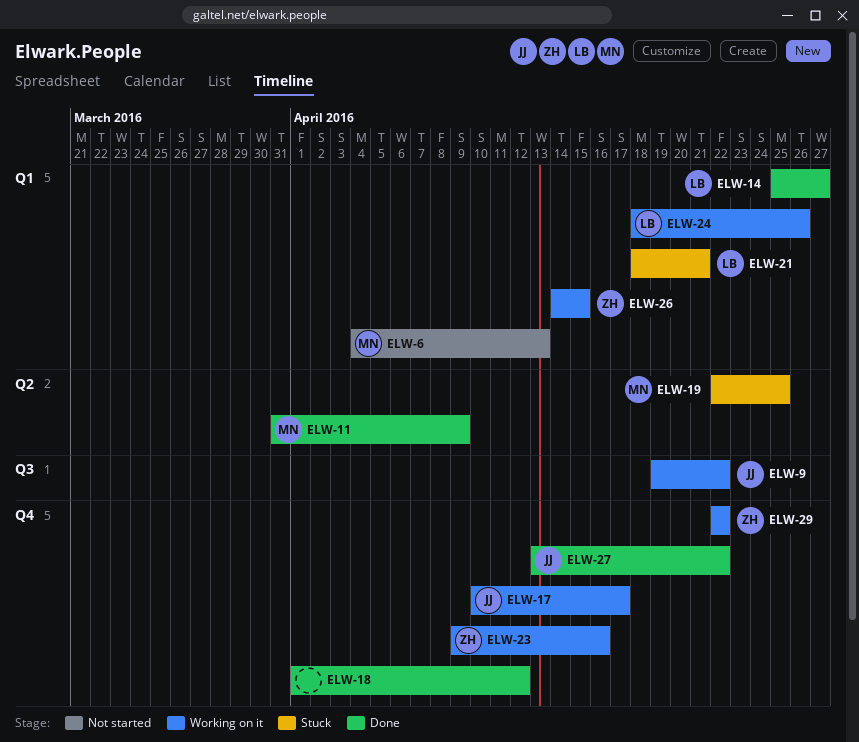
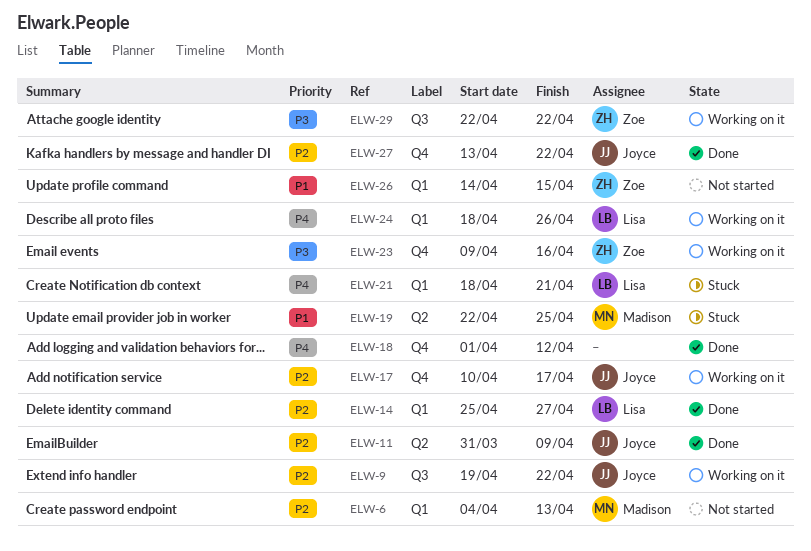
ELW-11, owner: Madison -> Joyce
ELW-26, status: Working on it -> Not started
ELW-29, label: Q4 -> Q3

